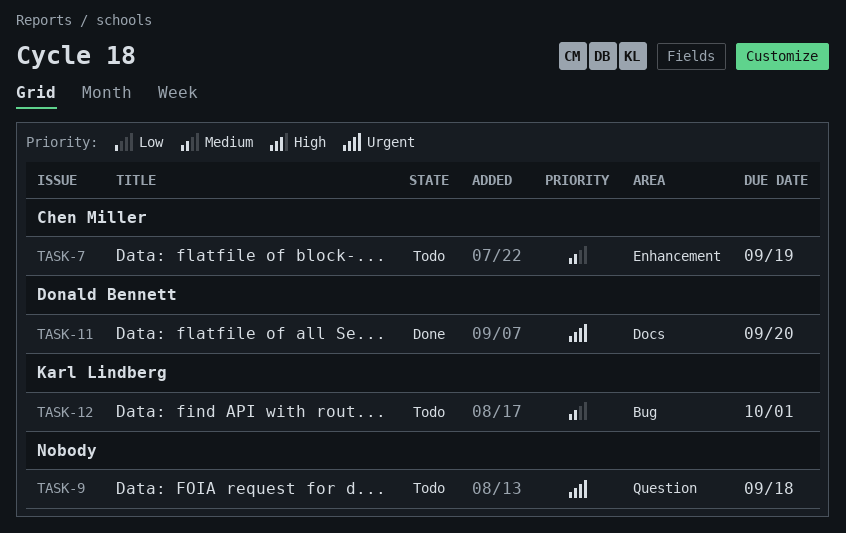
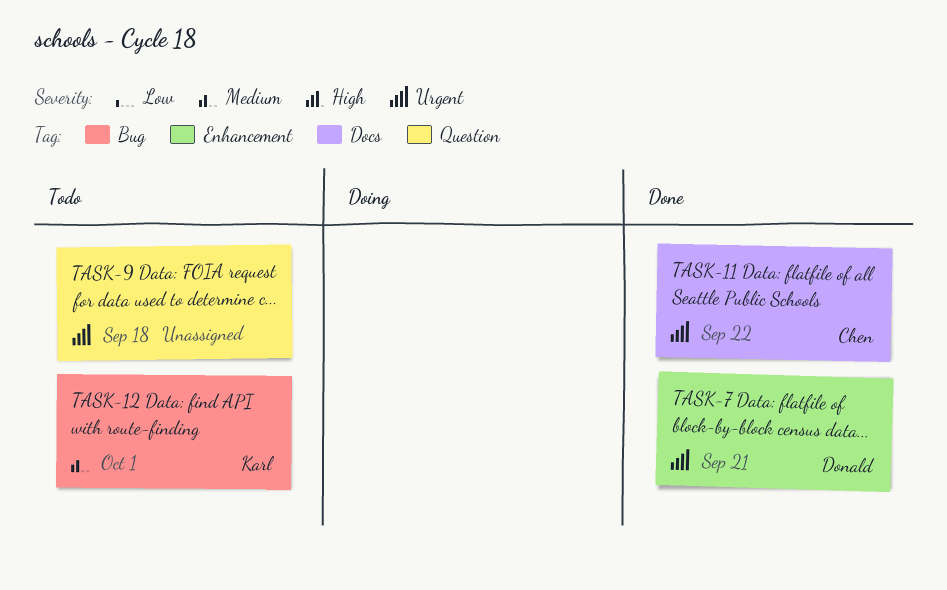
TASK-7, status: Todo -> Done
TASK-7, owner: Chen Miller -> Donald Bennett
TASK-7, priority: Medium -> Urgent
TASK-7, due: Sep 19 -> Sep 21
TASK-11, owner: Donald Bennett -> Chen Miller
TASK-11, due: Sep 20 -> Sep 22

